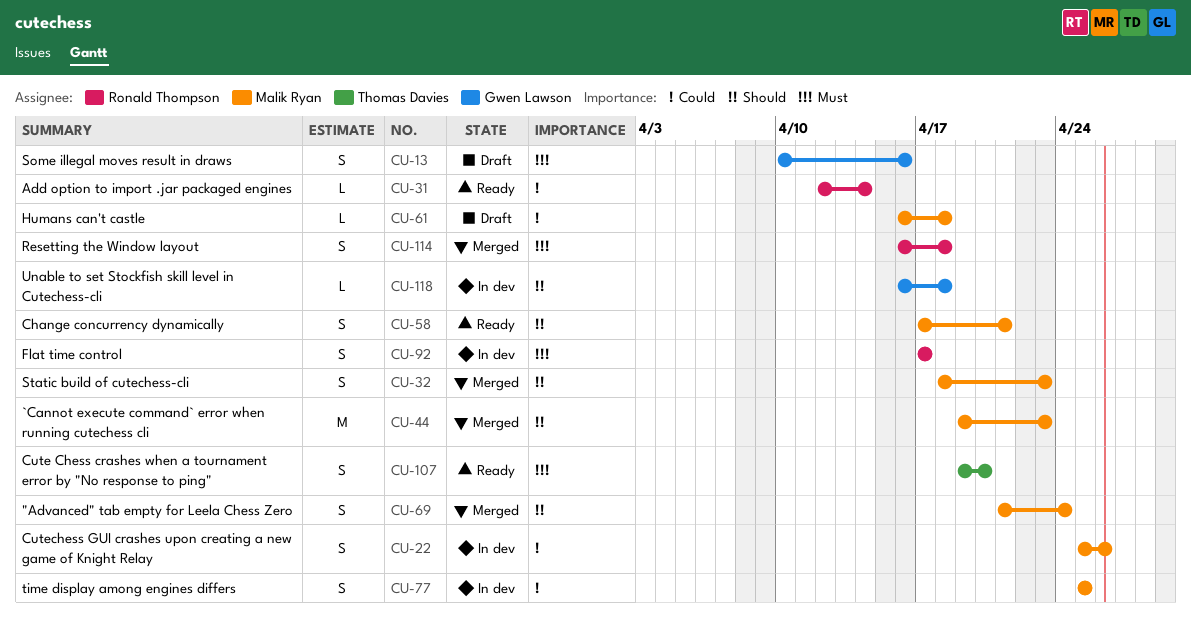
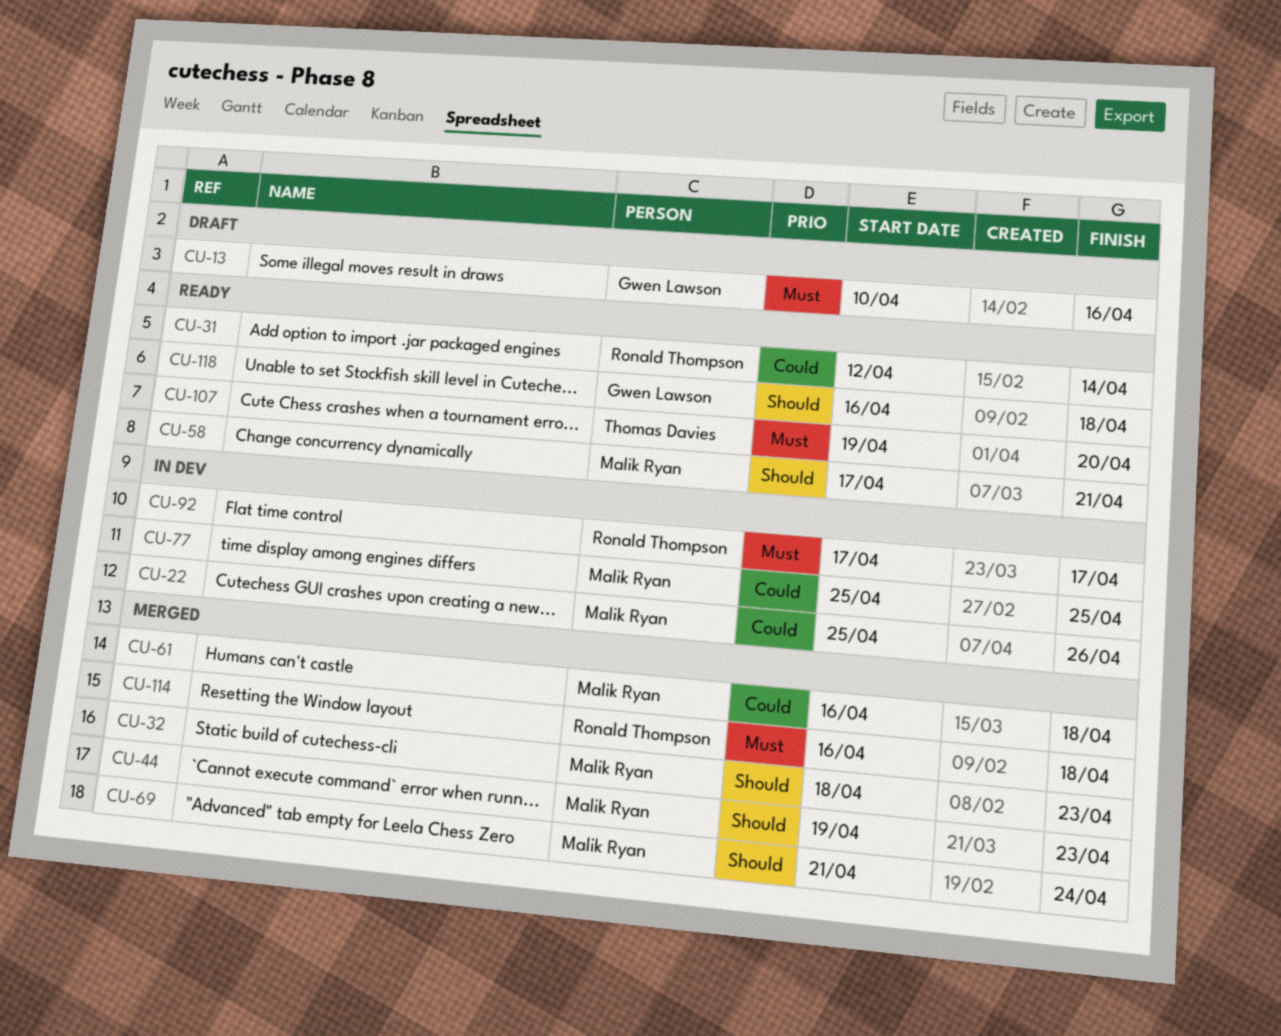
CU-61, status: Draft -> Merged
CU-118, status: In dev -> Ready

